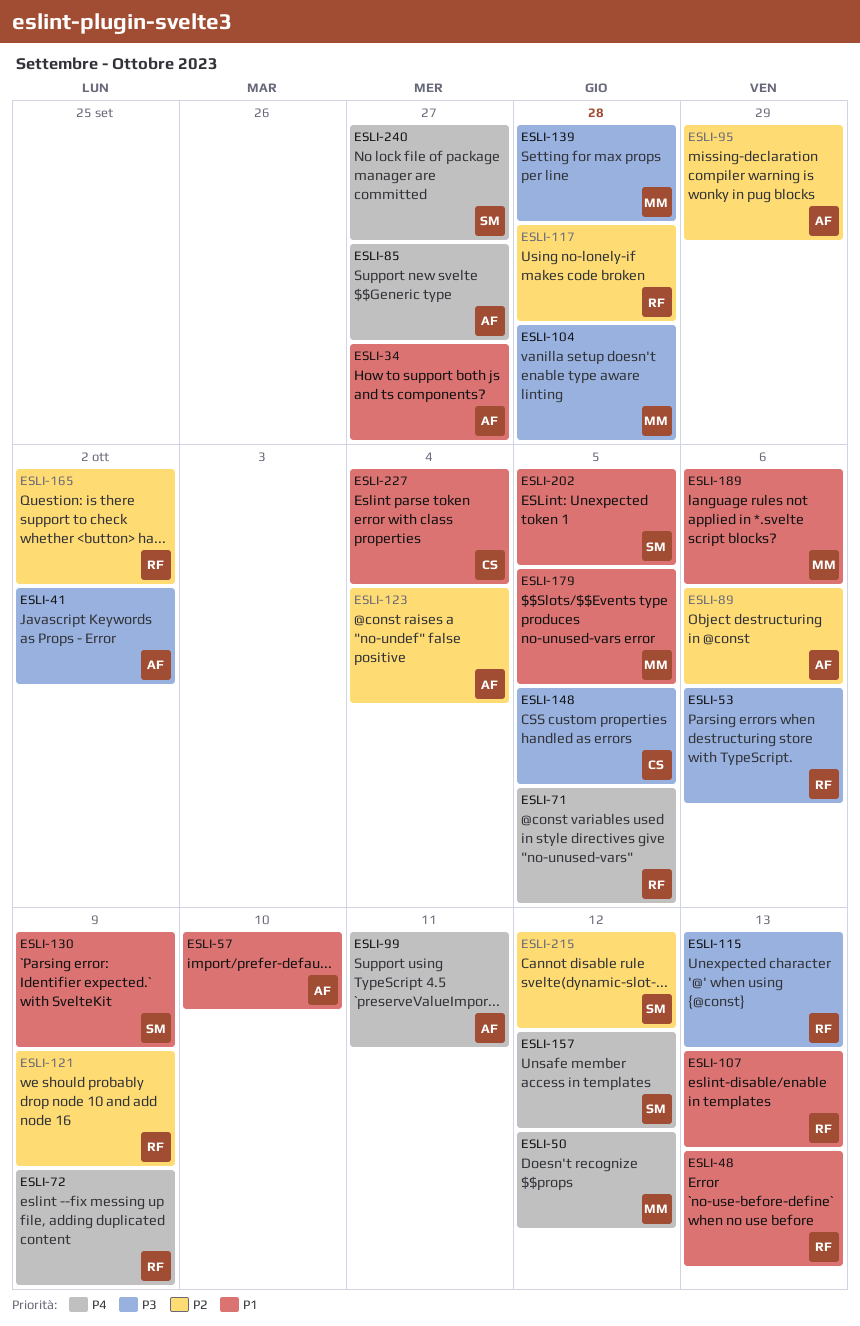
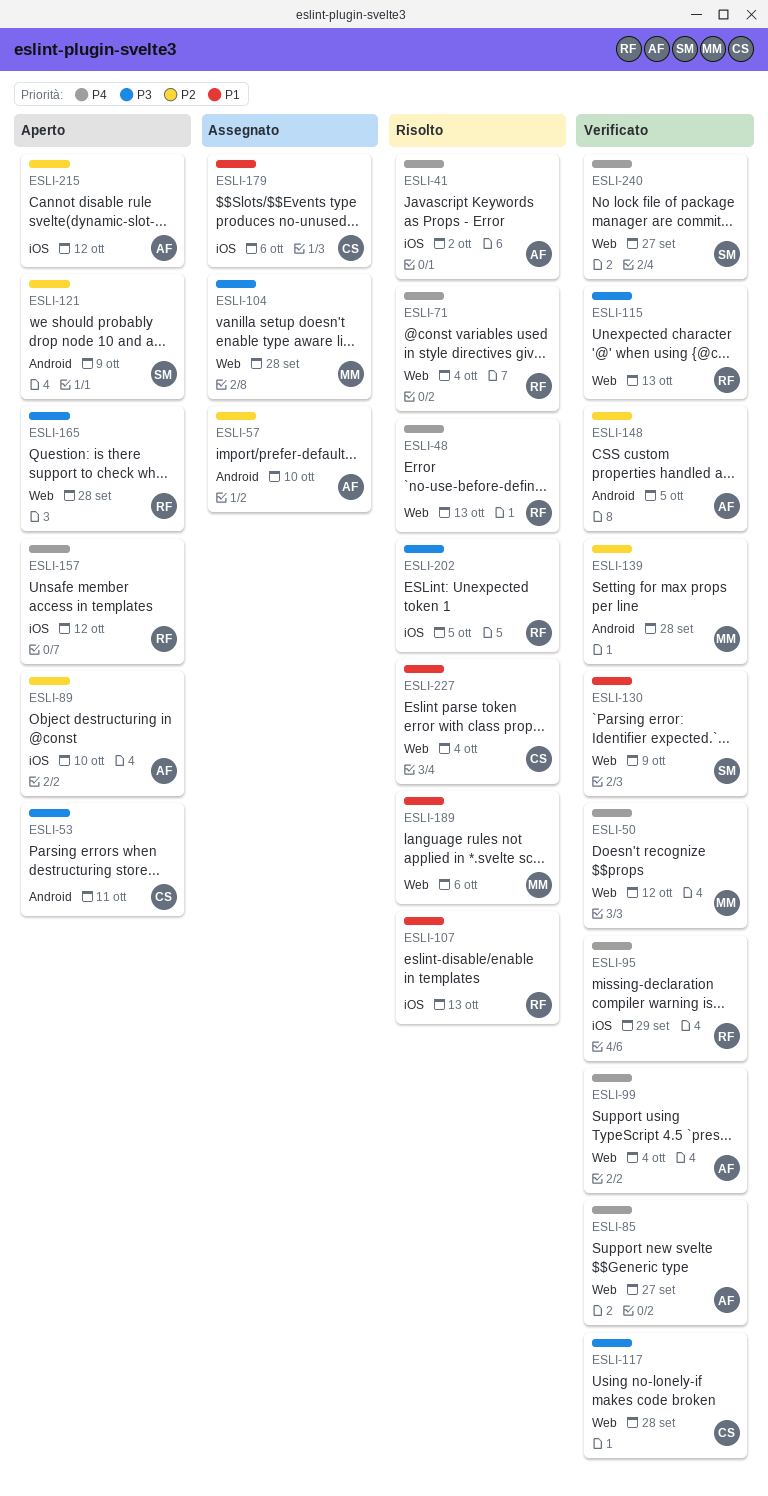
ESLI-34: present -> none
ESLI-41, priority: P3 -> P4
ESLI-48, priority: P1 -> P4
ESLI-53, owner: RF -> CS
ESLI-53, due: Oct 6 -> Oct 11
ESLI-57, priority: P1 -> P2
ESLI-71, due: Oct 5 -> Oct 4
ESLI-72: present -> none
ESLI-89, due: Oct 6 -> Oct 10
ESLI-95, owner: AF -> RF
ESLI-95, priority: P2 -> P4
ESLI-99, due: Oct 11 -> Oct 4
ESLI-117, owner: RF -> CS
ESLI-117, priority: P2 -> P3
ESLI-121, owner: RF -> SM
ESLI-123: present -> none
ESLI-139, priority: P3 -> P2
ESLI-148, owner: CS -> AF
ESLI-148, priority: P3 -> P2
ESLI-157, owner: SM -> RF
ESLI-165, priority: P2 -> P3
ESLI-165, due: Oct 2 -> Sep 28
ESLI-179, owner: MM -> CS
ESLI-179, due: Oct 5 -> Oct 6
ESLI-202, owner: SM -> RF
ESLI-202, priority: P1 -> P3
ESLI-215, owner: SM -> AF

